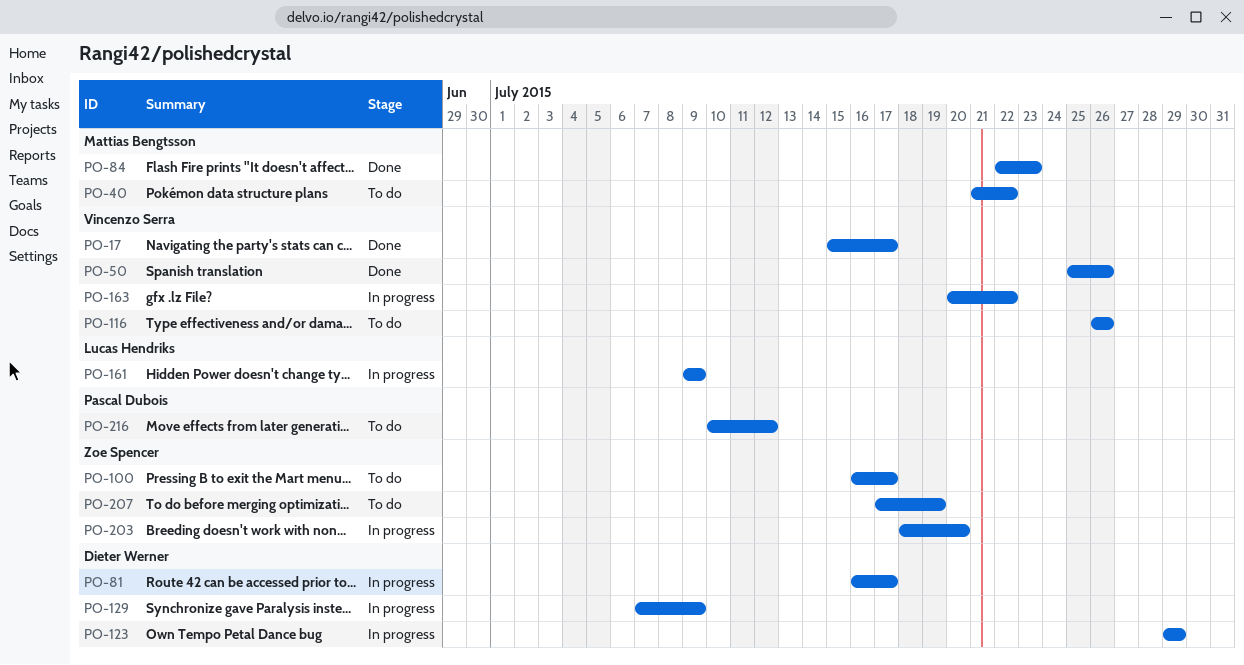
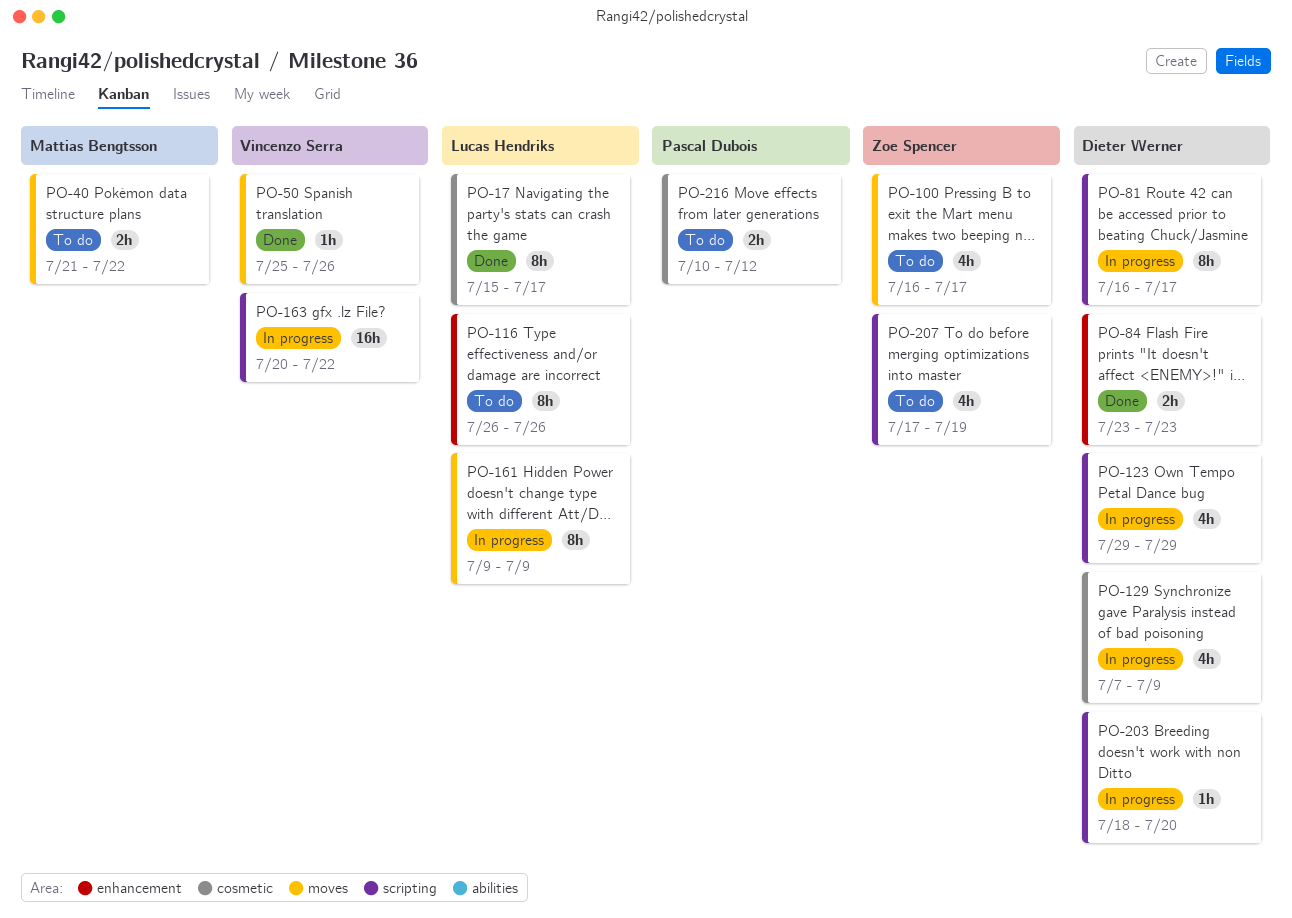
PO-17, owner: Vincenzo Serra -> Lucas Hendriks
PO-84, owner: Mattias Bengtsson -> Dieter Werner
PO-84, start: Jul 22 -> Jul 23
PO-116, owner: Vincenzo Serra -> Lucas Hendriks
PO-203, owner: Zoe Spencer -> Dieter Werner

